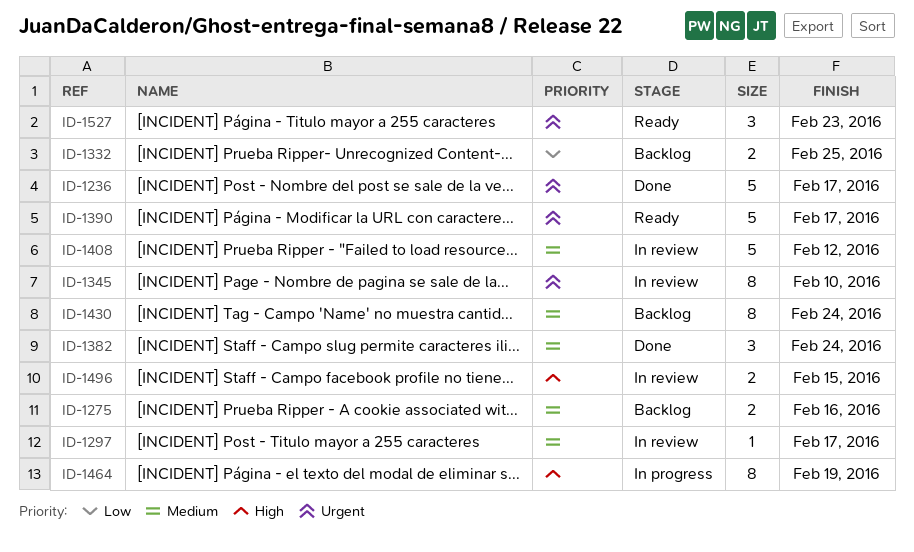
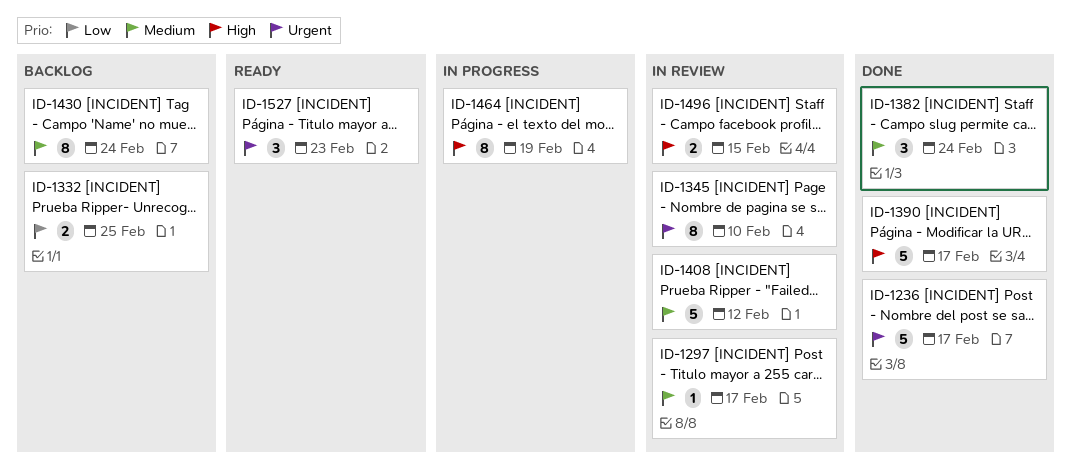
ID-1275: present -> none
ID-1390, status: Ready -> Done
ID-1390, priority: Urgent -> High

